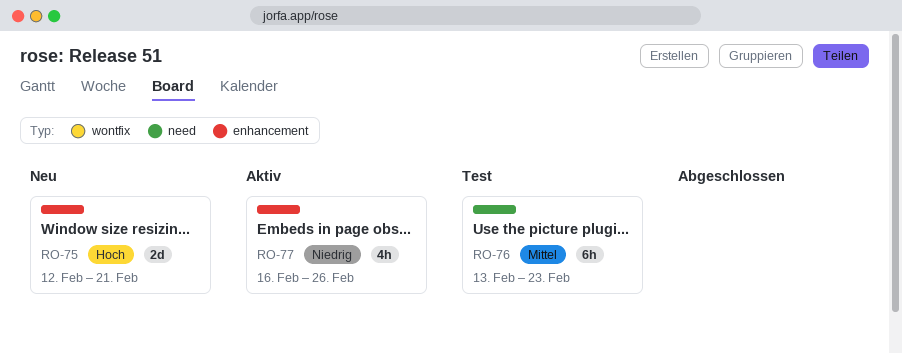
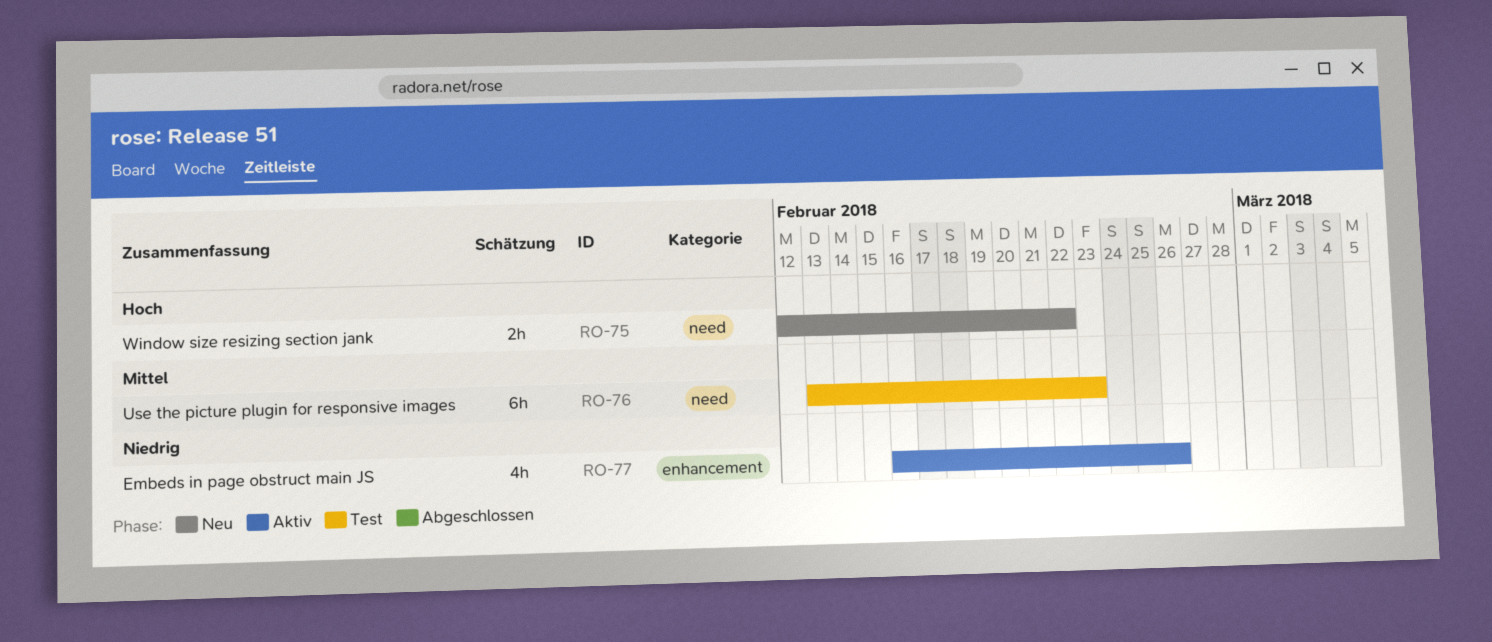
RO-75, label: enhancement -> need
RO-75, estimate: 2d -> 2h
RO-75, due: Feb 21 -> Feb 22

